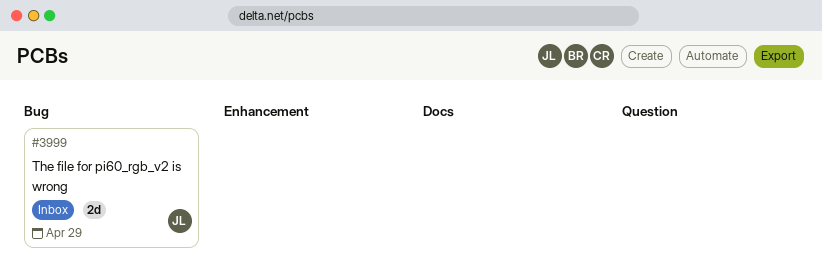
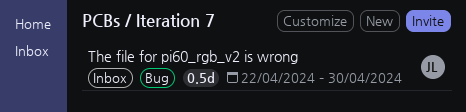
The file for pi60_rgb_v2 is wrong, estimate: 2d -> 0.5d
The file for pi60_rgb_v2 is wrong, due: Apr 29 -> Apr 30

